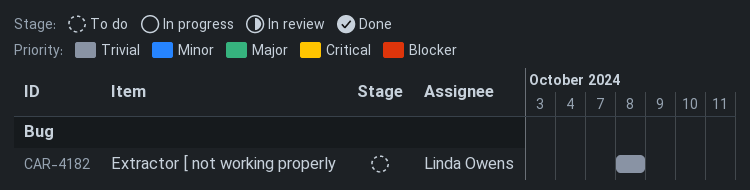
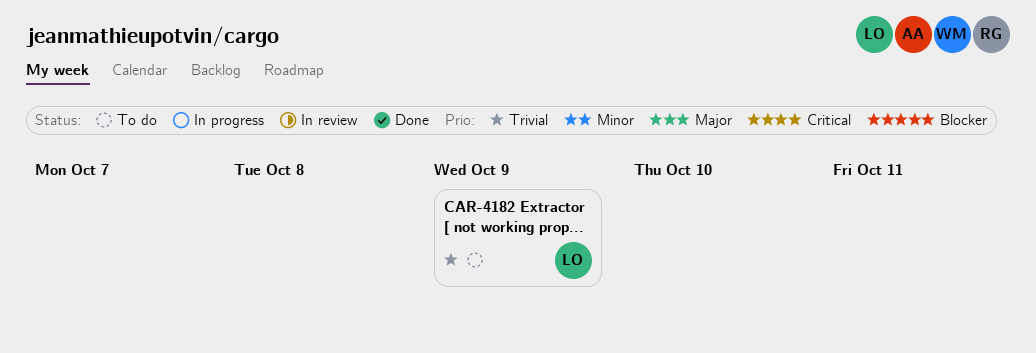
CAR-4182, due: Oct 8 -> Oct 9

